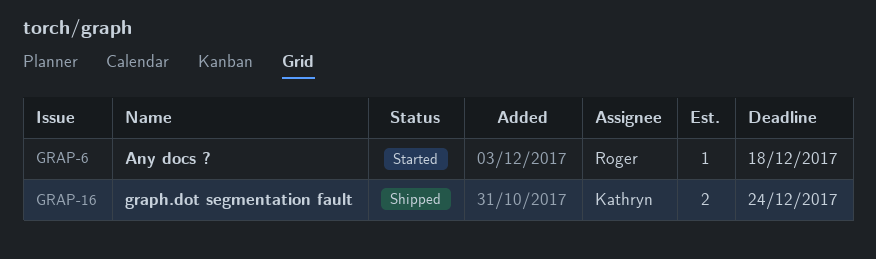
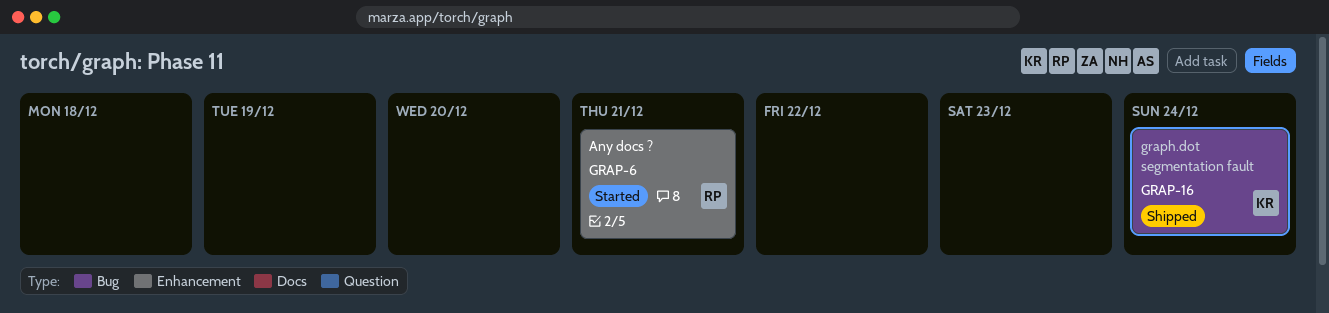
GRAP-6, due: Dec 18 -> Dec 21

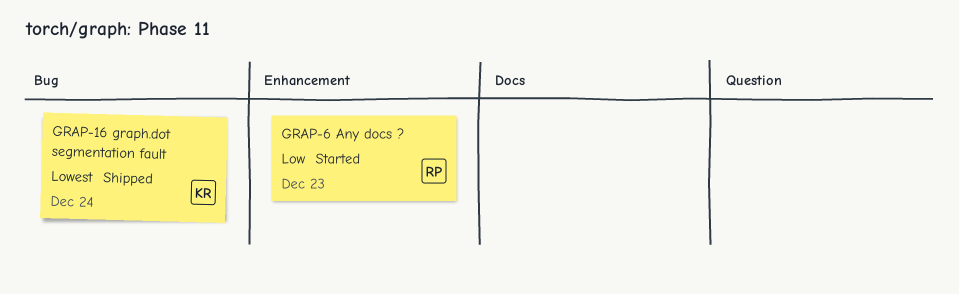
GRAP-6, due: Dec 21 -> Dec 23

